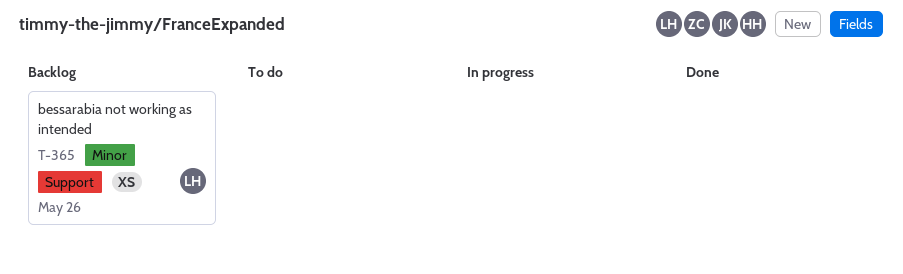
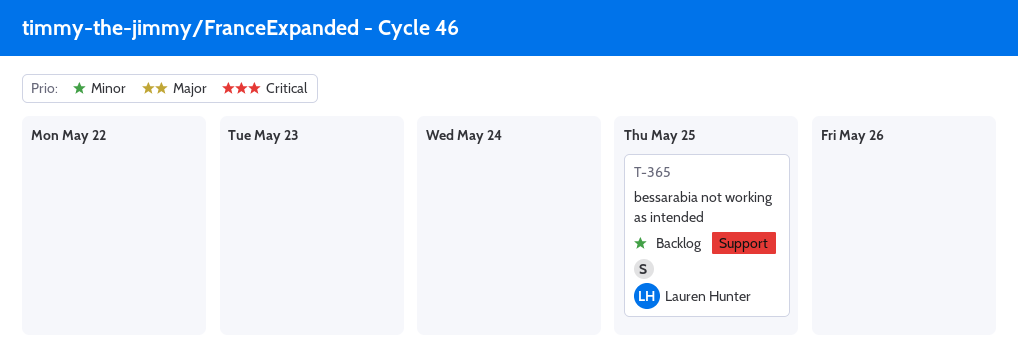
T-365, estimate: XS -> S
T-365, due: May 26 -> May 25

